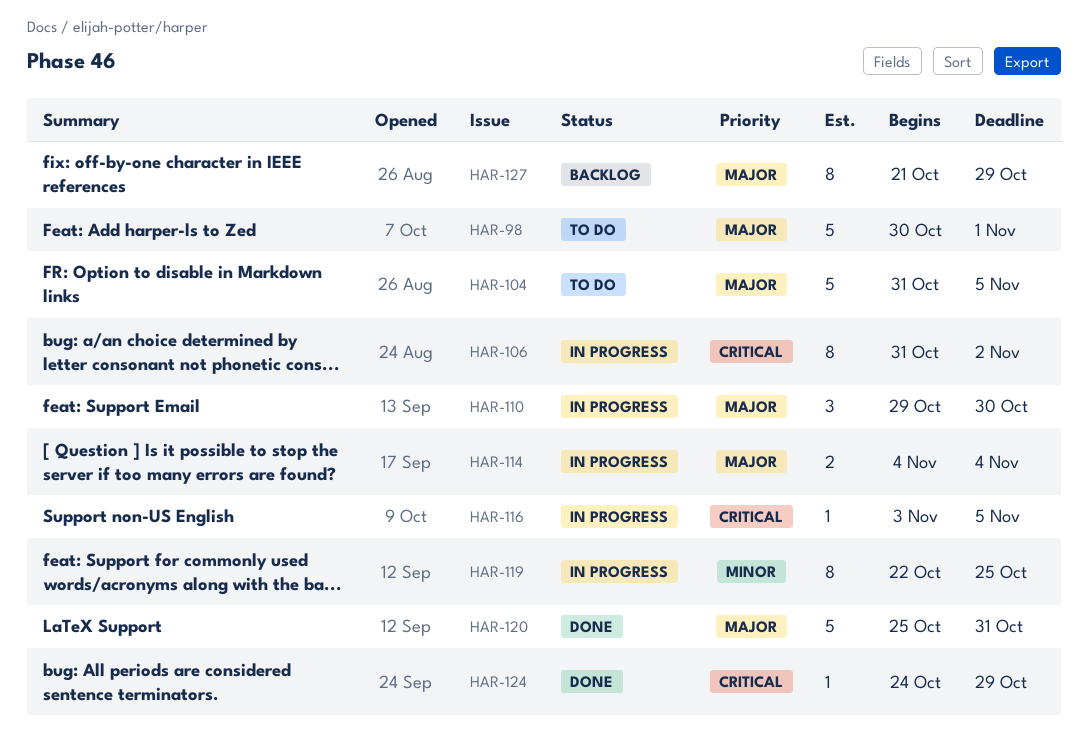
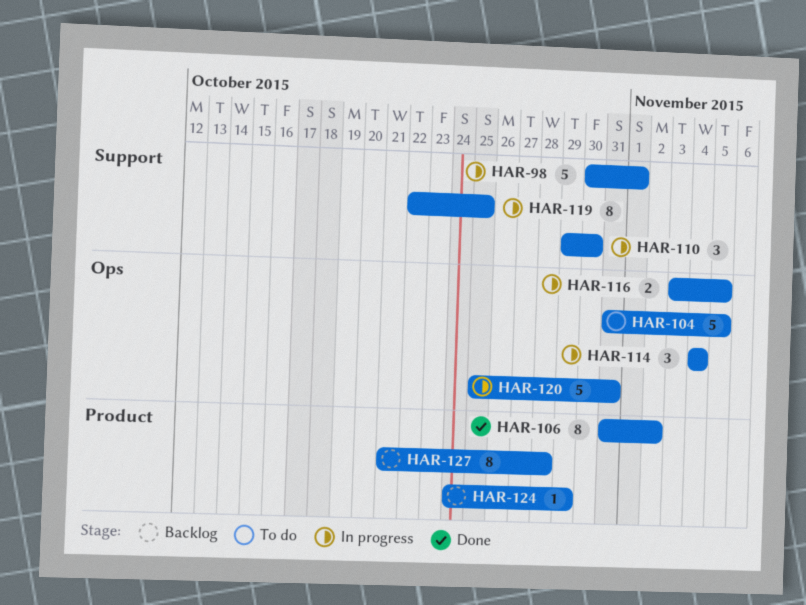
HAR-98, status: To do -> In progress
HAR-106, status: In progress -> Done
HAR-114, estimate: 2 -> 3
HAR-116, estimate: 1 -> 2
HAR-120, status: Done -> In progress
HAR-124, status: Done -> Backlog
HAR-127, due: Oct 29 -> Oct 28

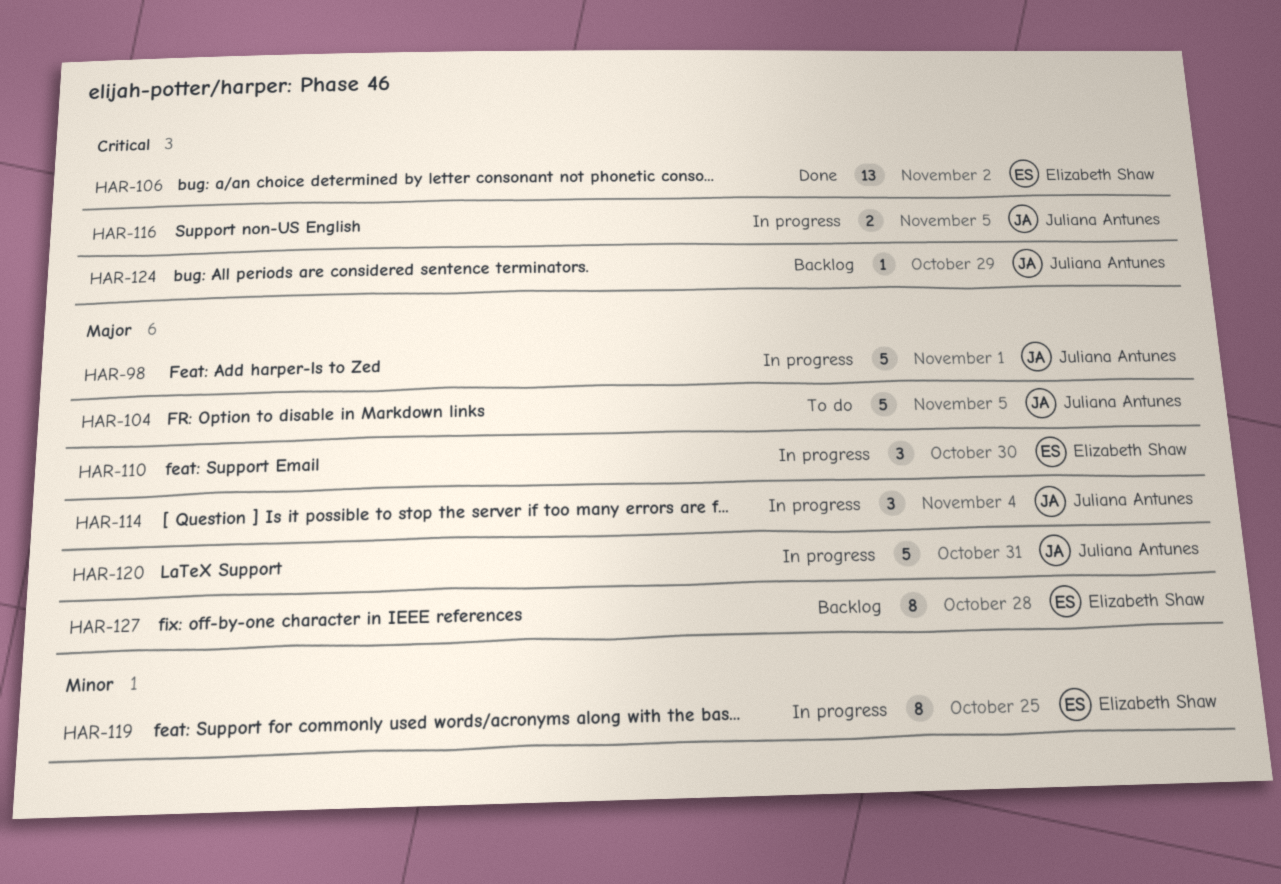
HAR-106, estimate: 8 -> 13

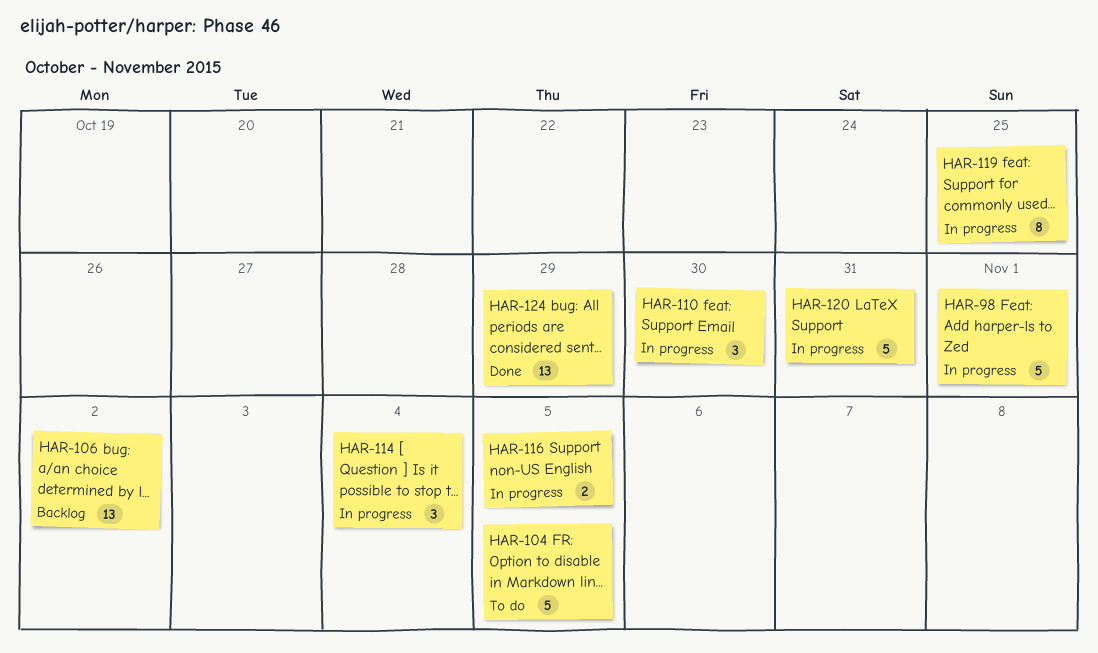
HAR-106, status: Done -> Backlog
HAR-124, status: Backlog -> Done
HAR-124, estimate: 1 -> 13
HAR-127: present -> none

